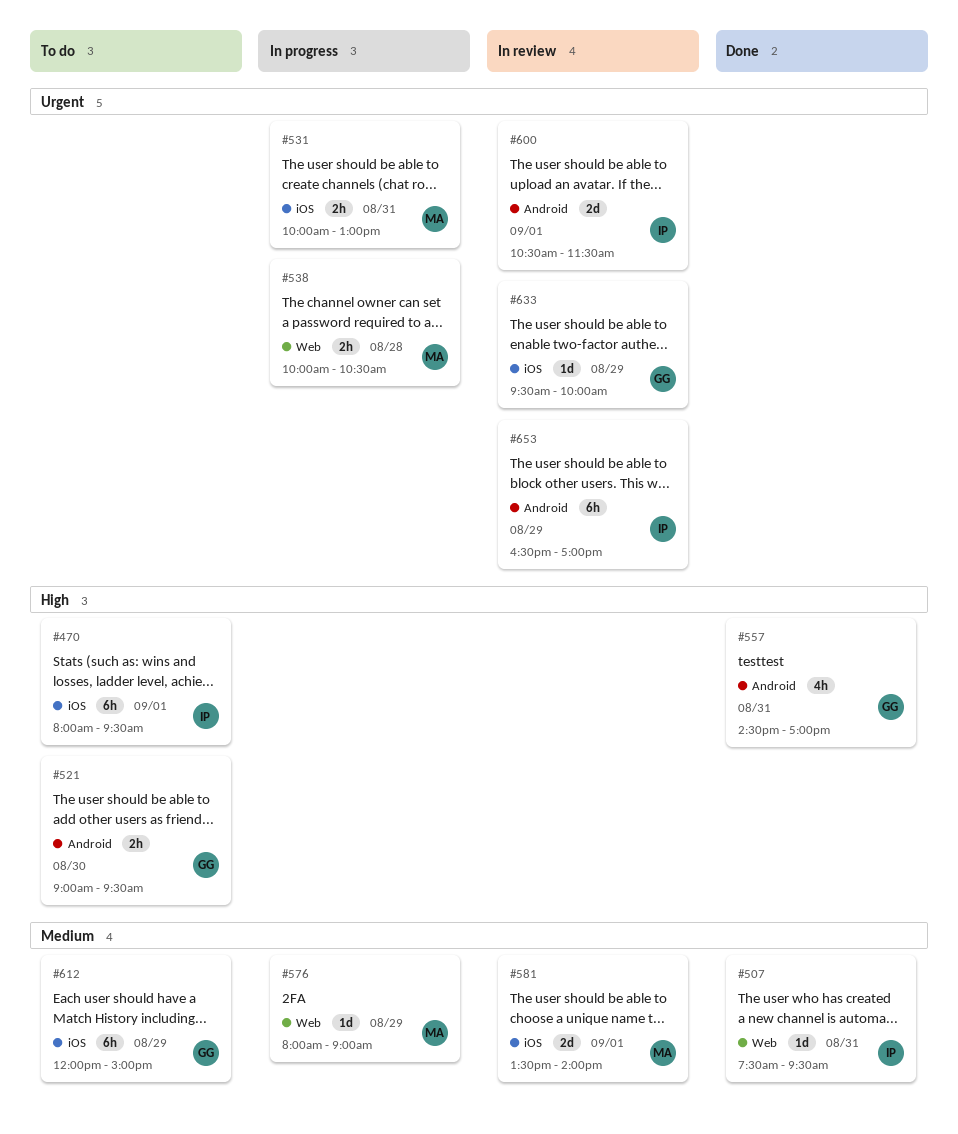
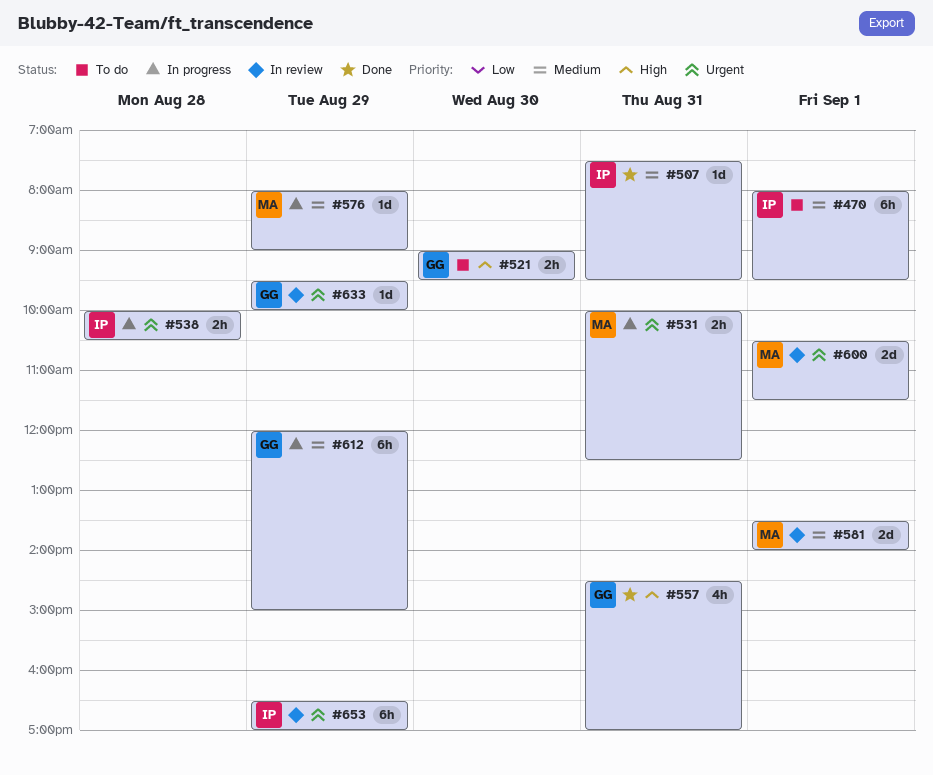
#470, priority: High -> Medium
#531, ends: 13:00 -> 12:30
#538, owner: MA -> IP
#600, owner: IP -> MA
#612, status: To do -> In progress

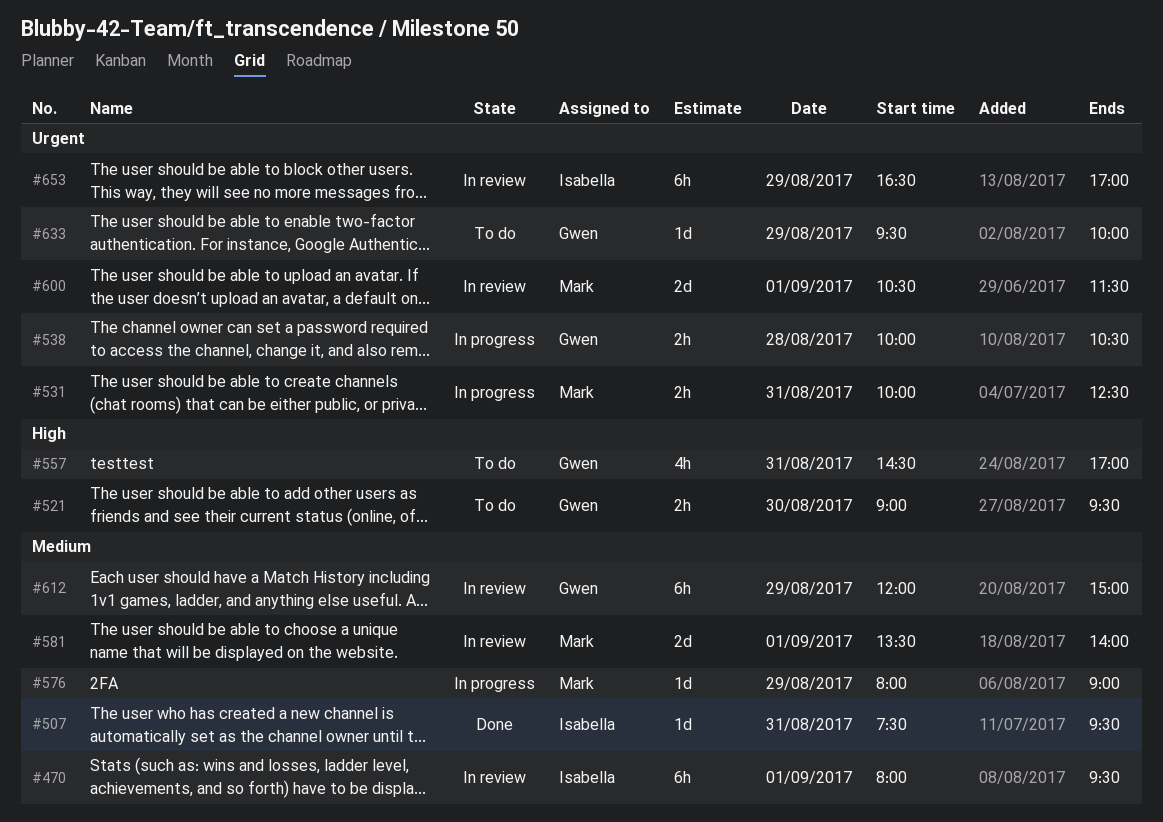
#470, status: To do -> In review
#538, owner: Isabella -> Gwen
#557, status: Done -> To do
#612, status: In progress -> In review
#633, status: In review -> To do

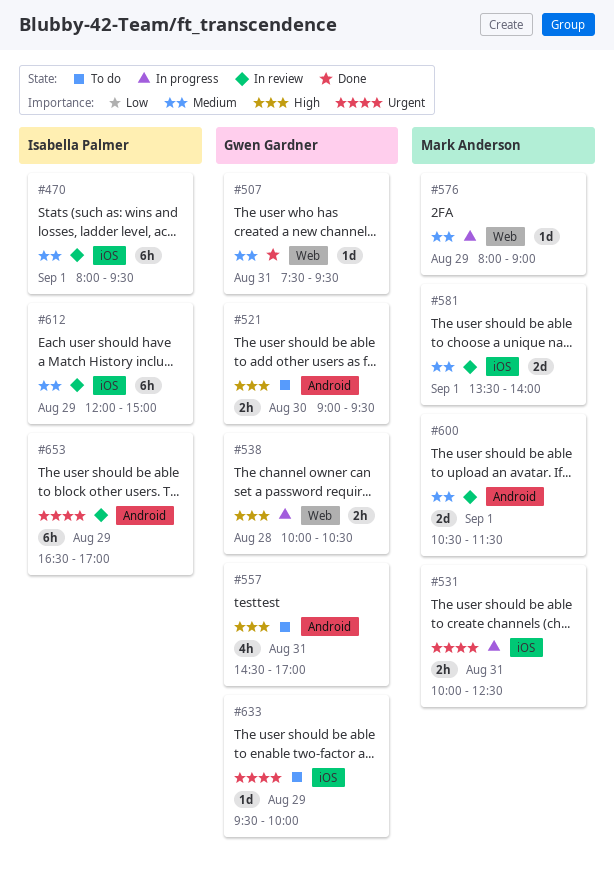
#507, owner: Isabella Palmer -> Gwen Gardner
#538, priority: Urgent -> High
#600, priority: Urgent -> Medium
#612, owner: Gwen Gardner -> Isabella Palmer

